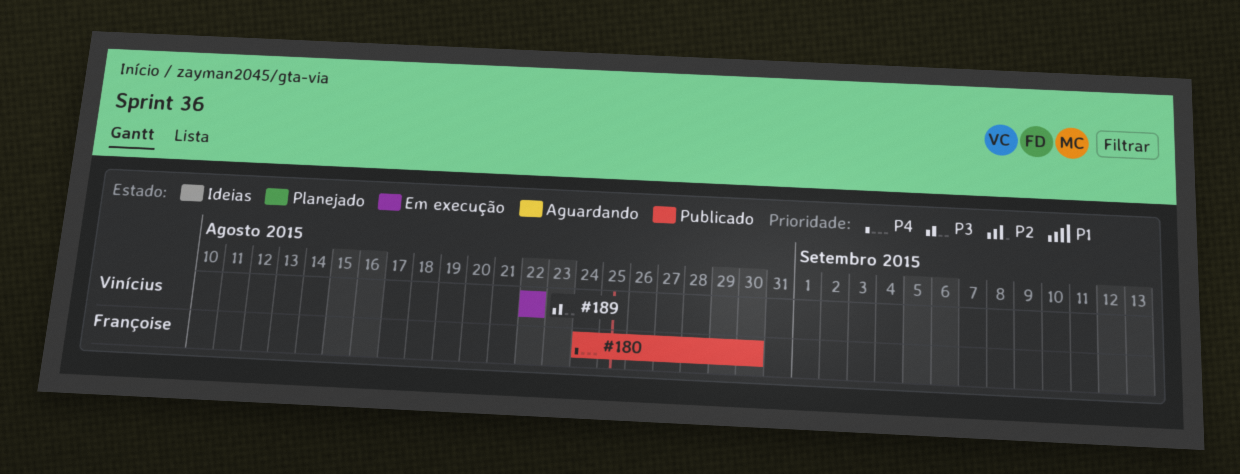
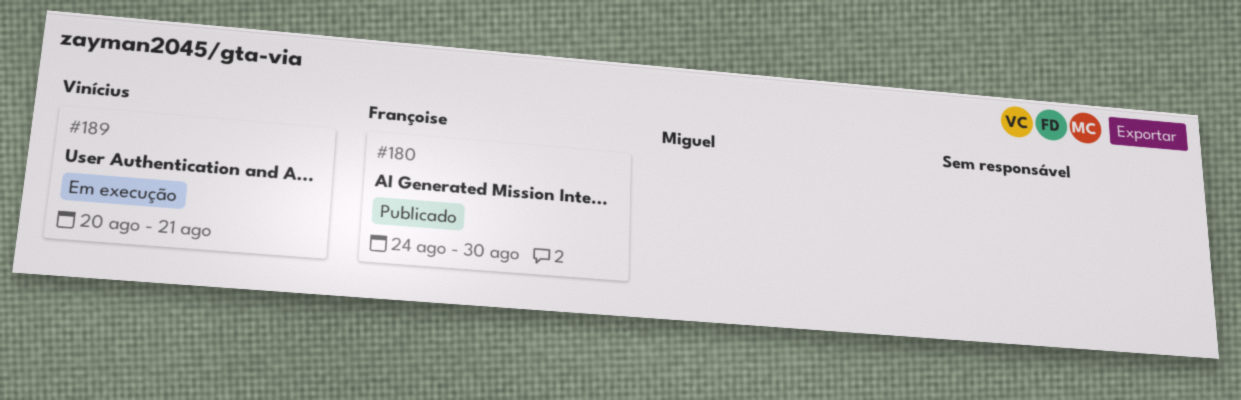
#189, start: Aug 22 -> Aug 20
#189, due: Aug 22 -> Aug 21

